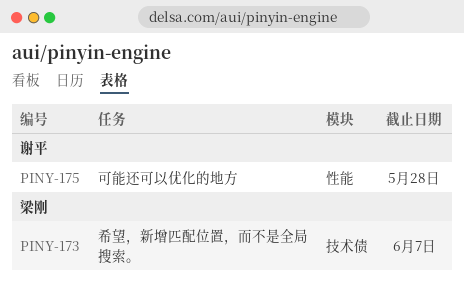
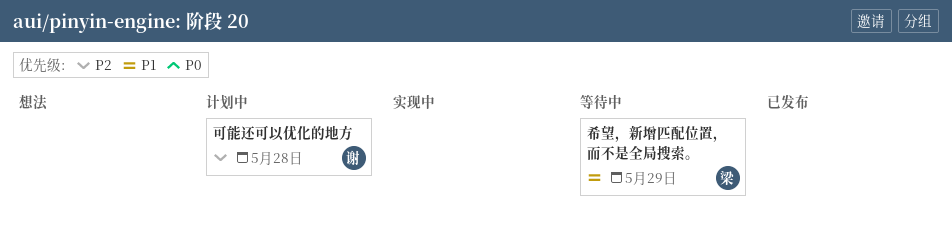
希望，新增匹配位置，而不是全局搜索。, due: Jun 7 -> May 29

